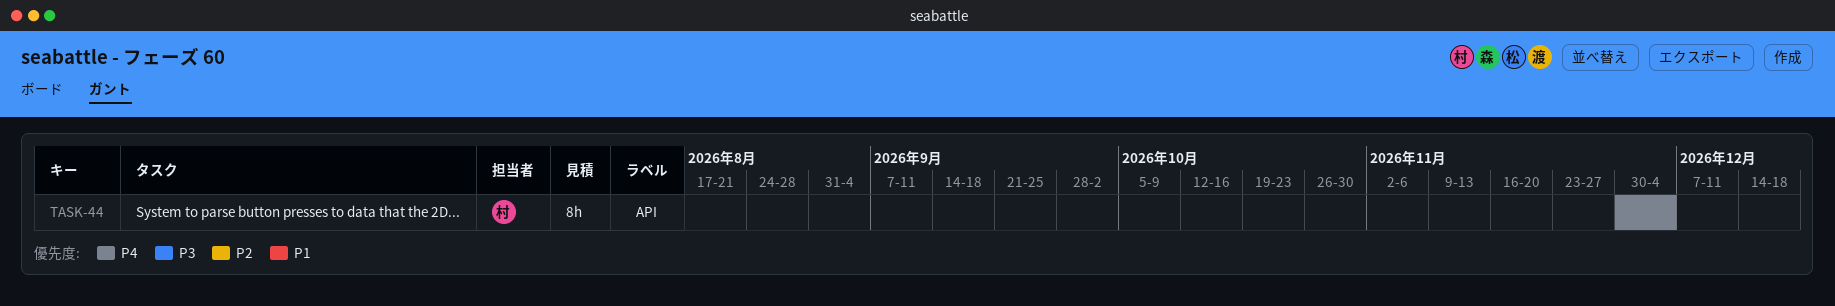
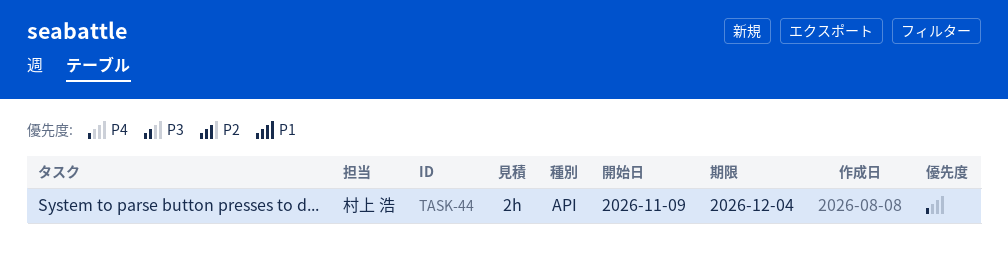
TASK-44, estimate: 8h -> 2h
TASK-44, start: Nov 30 -> Nov 9

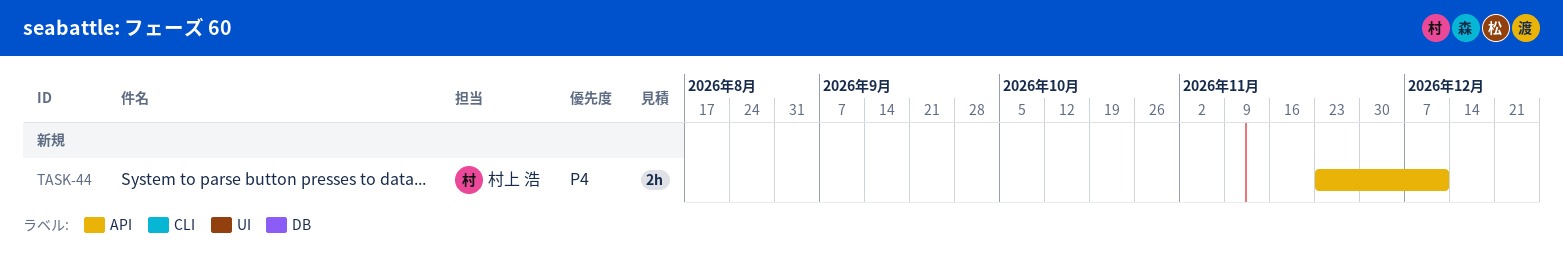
TASK-44, start: Nov 9 -> Nov 23
TASK-44, due: Dec 4 -> Dec 11

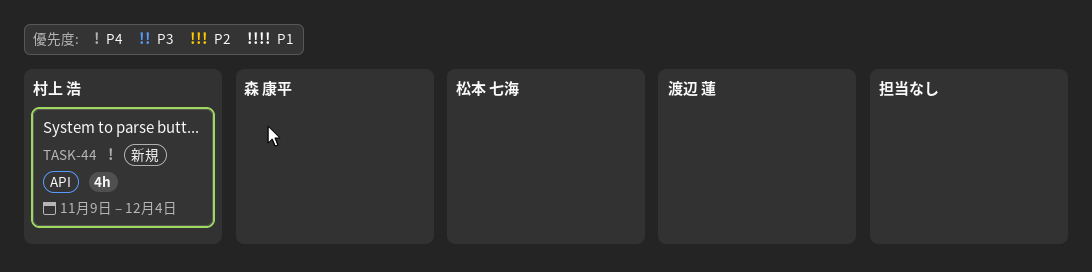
TASK-44, estimate: 2h -> 4h
TASK-44, start: Nov 23 -> Nov 9
TASK-44, due: Dec 11 -> Dec 4

